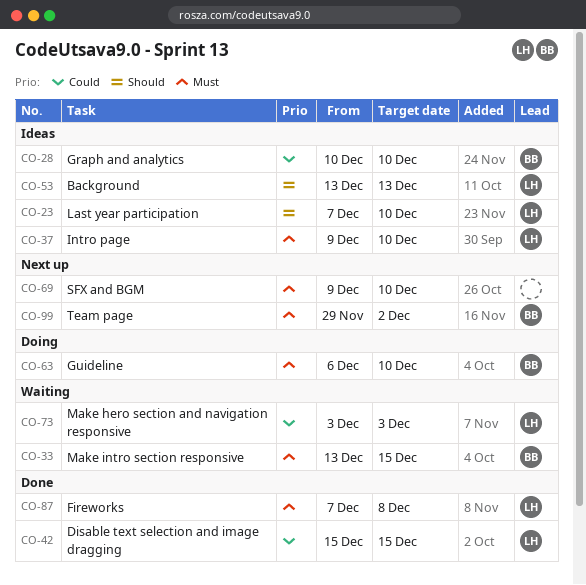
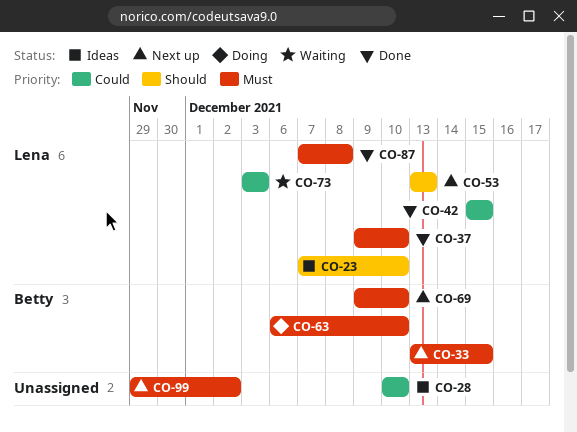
CO-28, owner: Betty -> none
CO-33, status: Waiting -> Next up
CO-37, status: Ideas -> Done
CO-53, status: Ideas -> Next up
CO-69, owner: none -> Betty
CO-99, owner: Betty -> none

